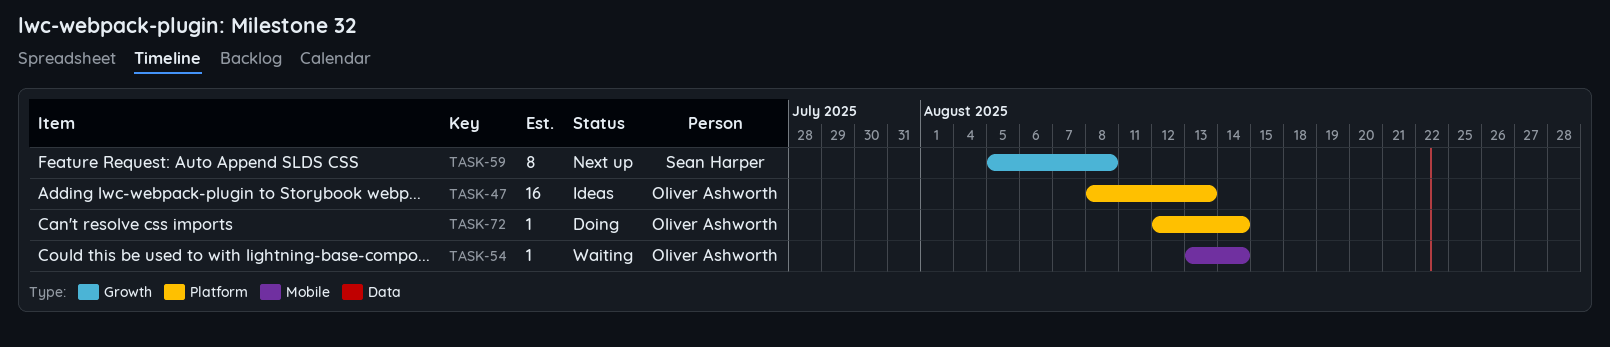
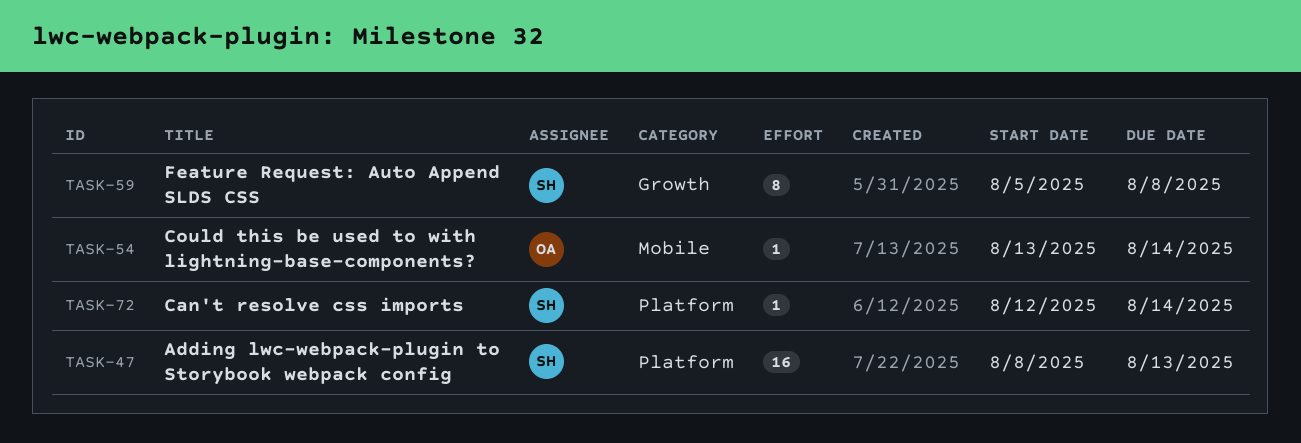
TASK-47, owner: Oliver Ashworth -> Sean Harper
TASK-72, owner: Oliver Ashworth -> Sean Harper

